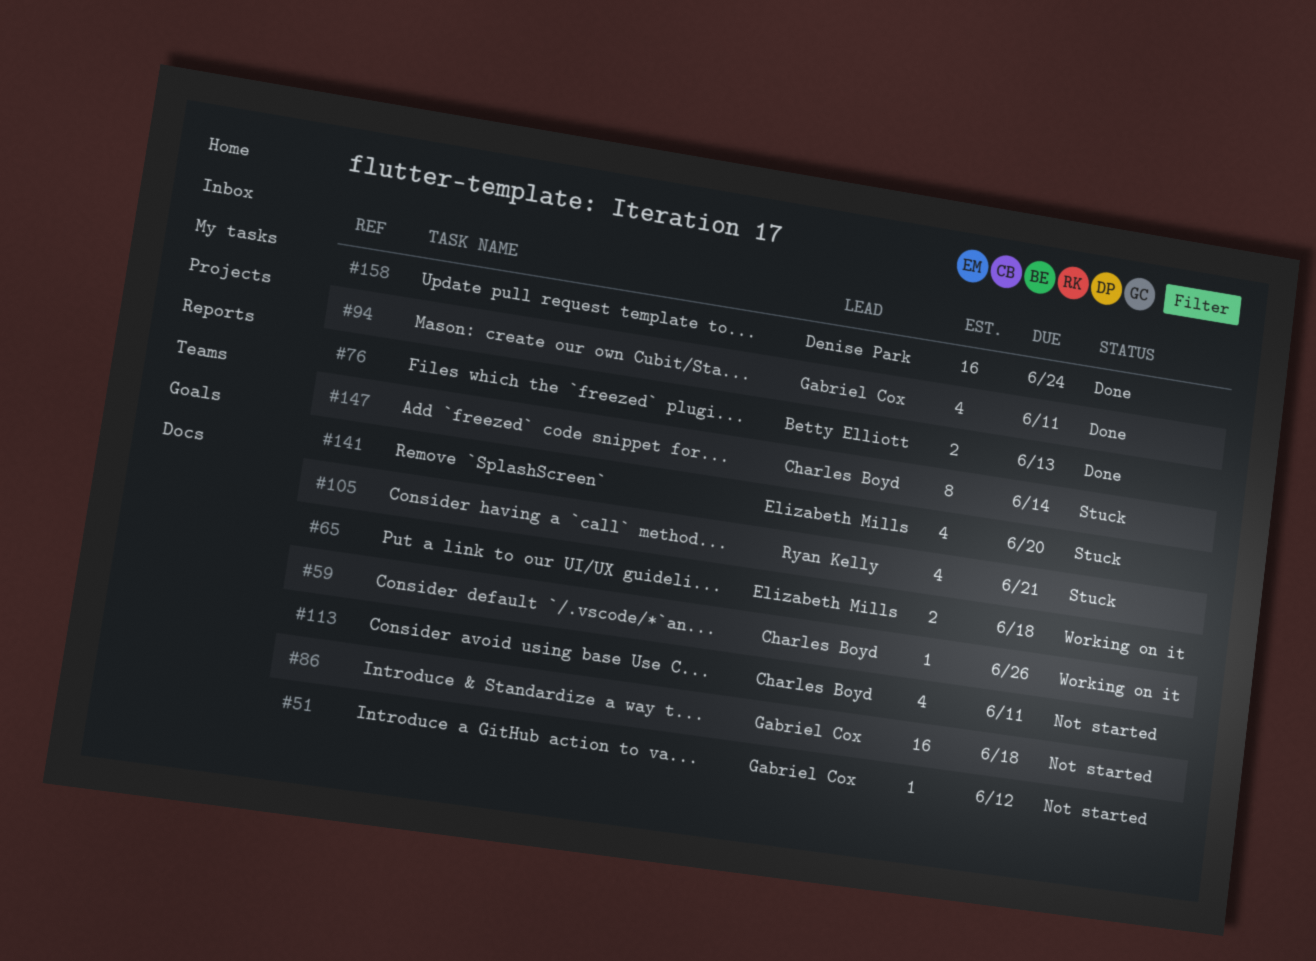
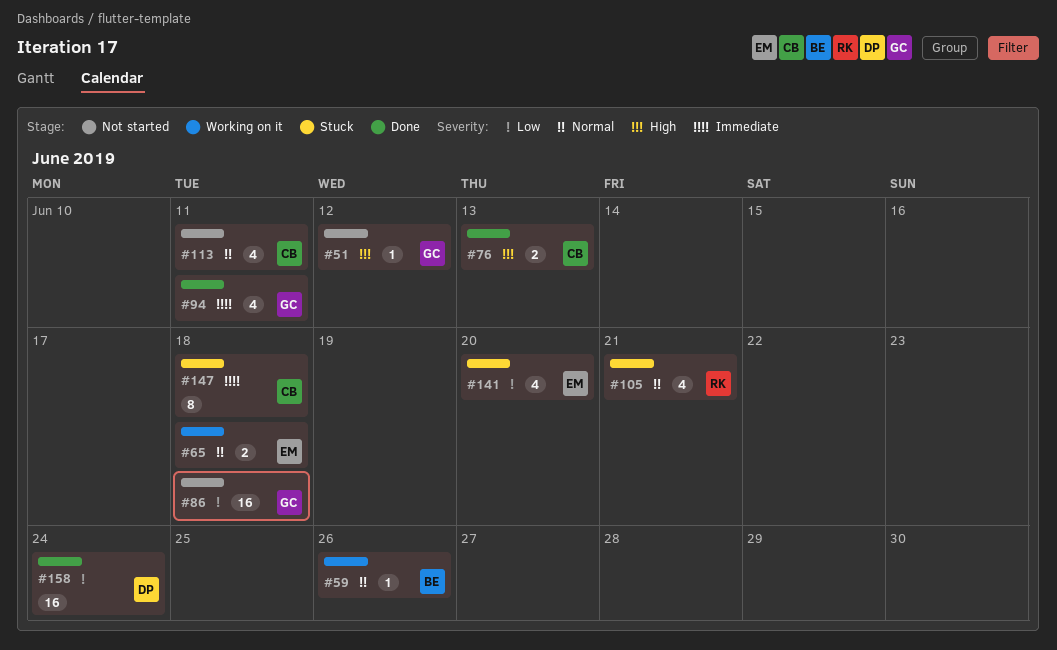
#59, owner: Charles Boyd -> Betty Elliott
#76, owner: Betty Elliott -> Charles Boyd
#147, due: Jun 14 -> Jun 18

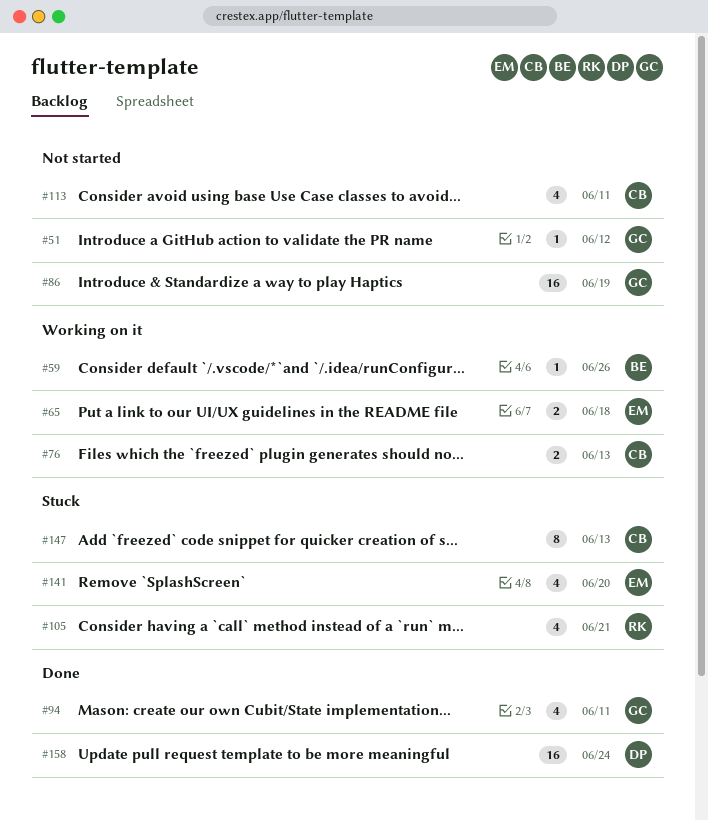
#76, status: Done -> Working on it
#86, due: Jun 18 -> Jun 19
#147, due: Jun 18 -> Jun 13

